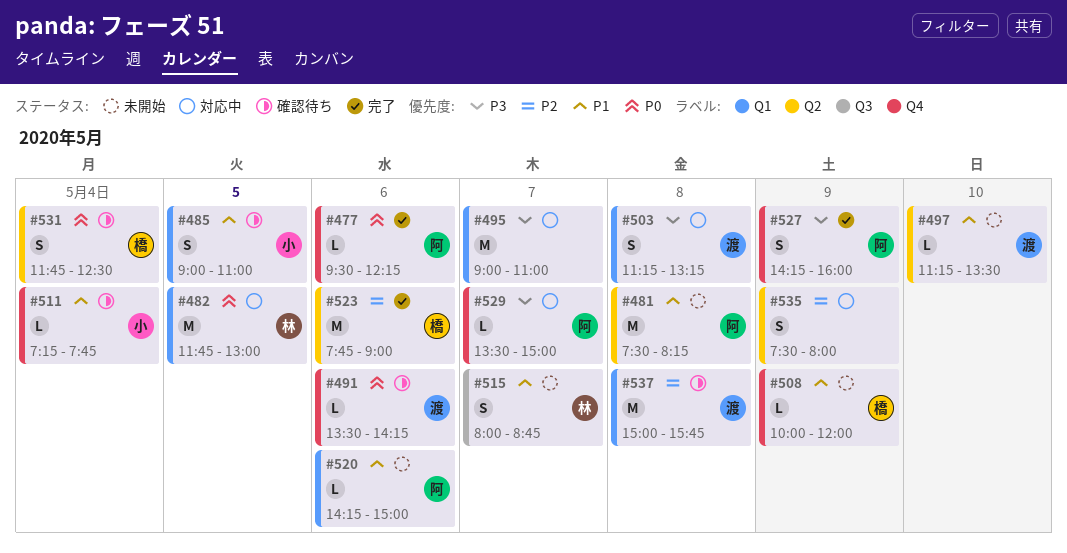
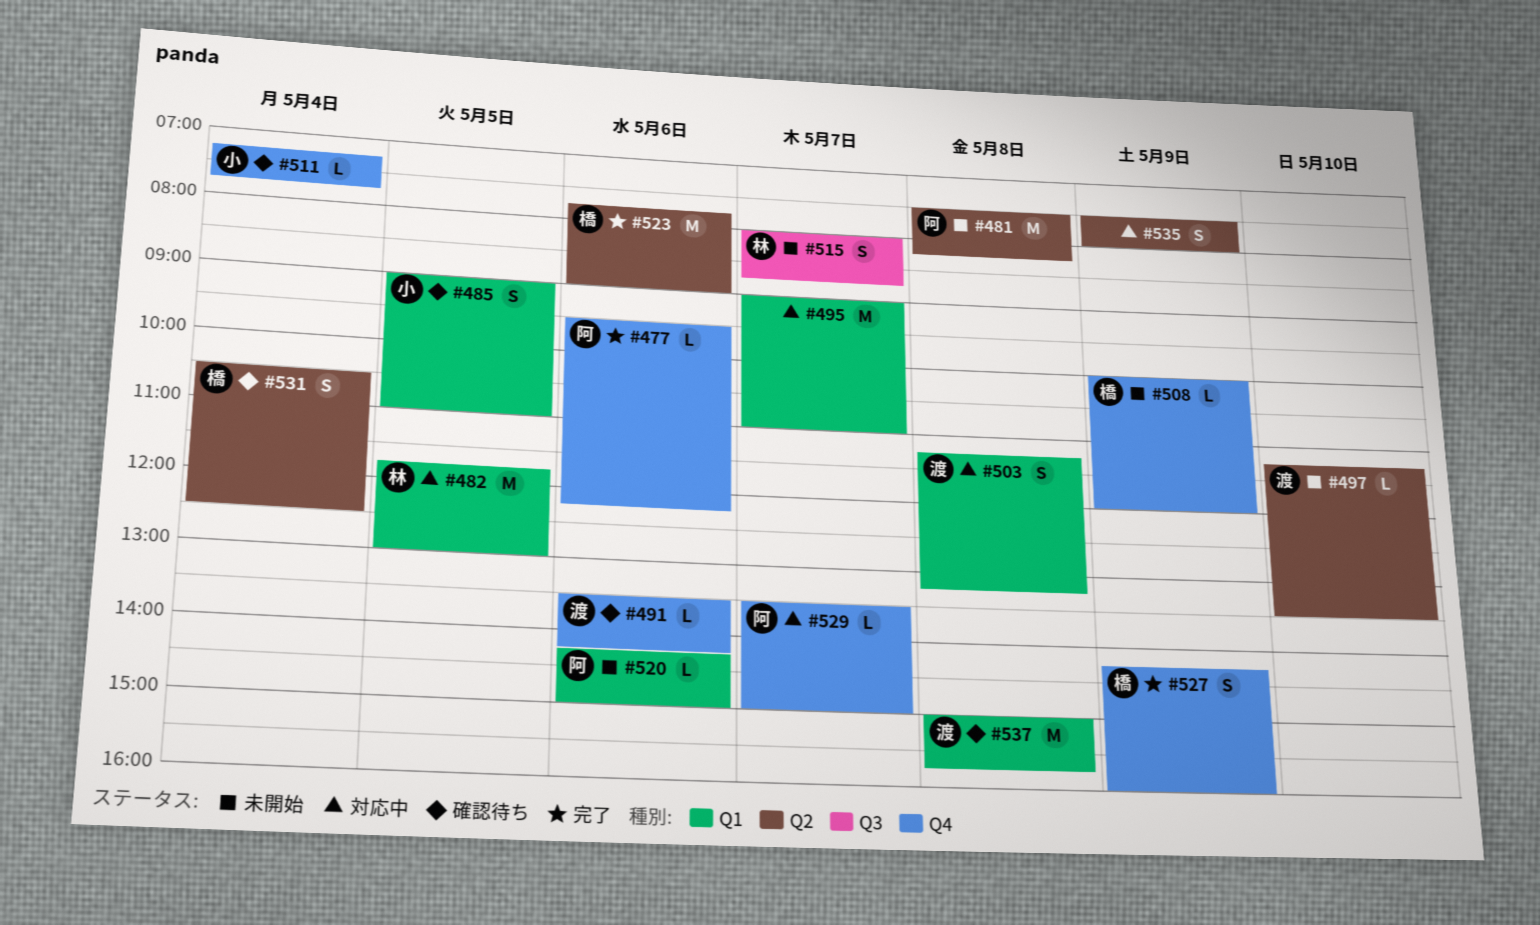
#527, owner: 阿 -> 橋
#531, begins: 11:45 -> 10:30

